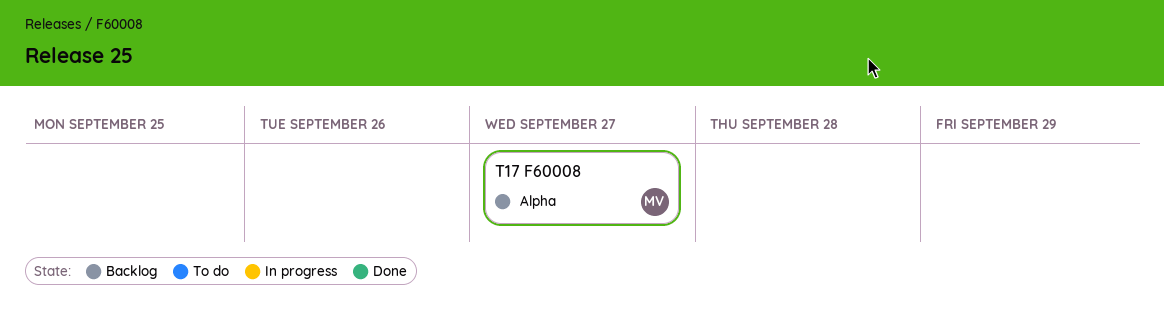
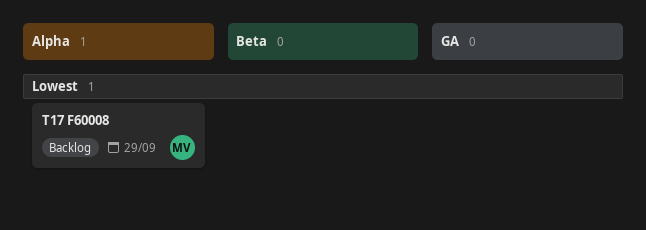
T17, due: Sep 27 -> Sep 29

